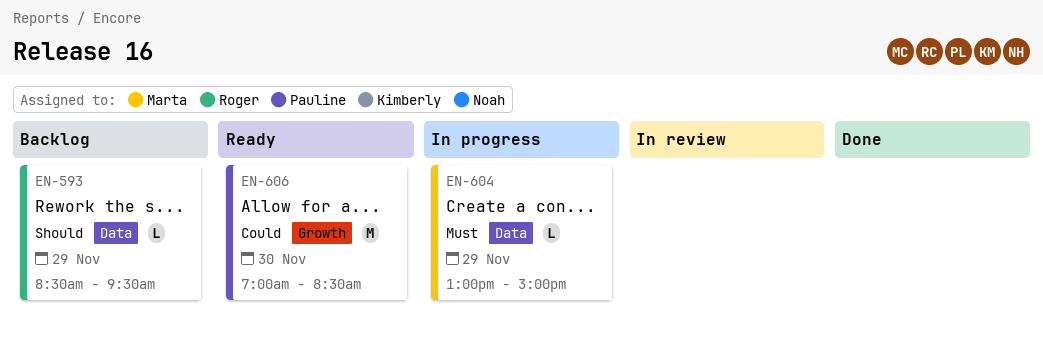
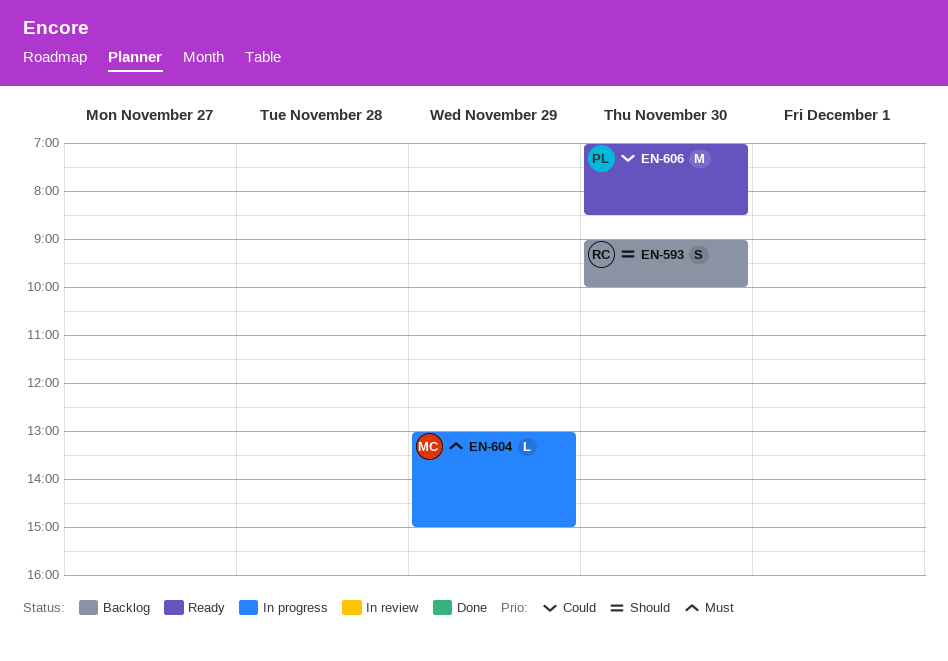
EN-593, estimate: L -> S
EN-593, day: Nov 29 -> Nov 30
EN-593, begins: 08:30 -> 09:00
EN-593, ends: 09:30 -> 10:00

